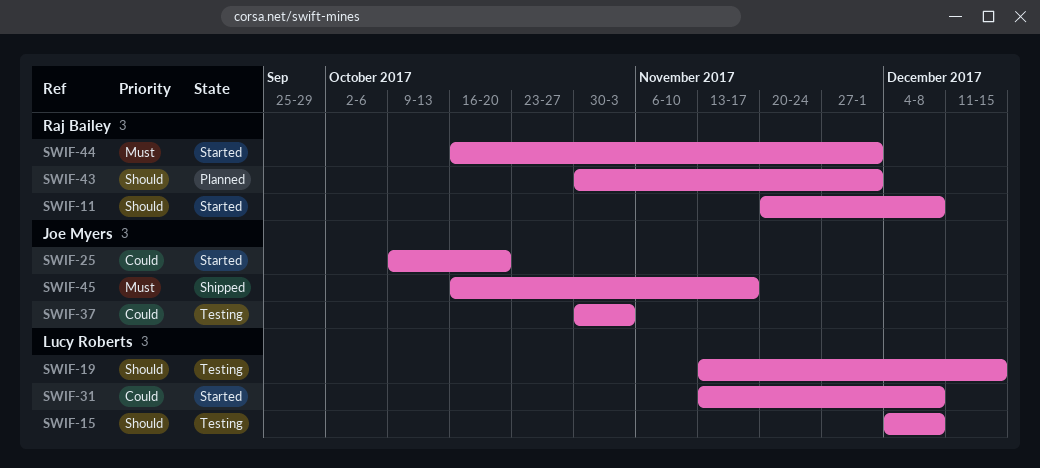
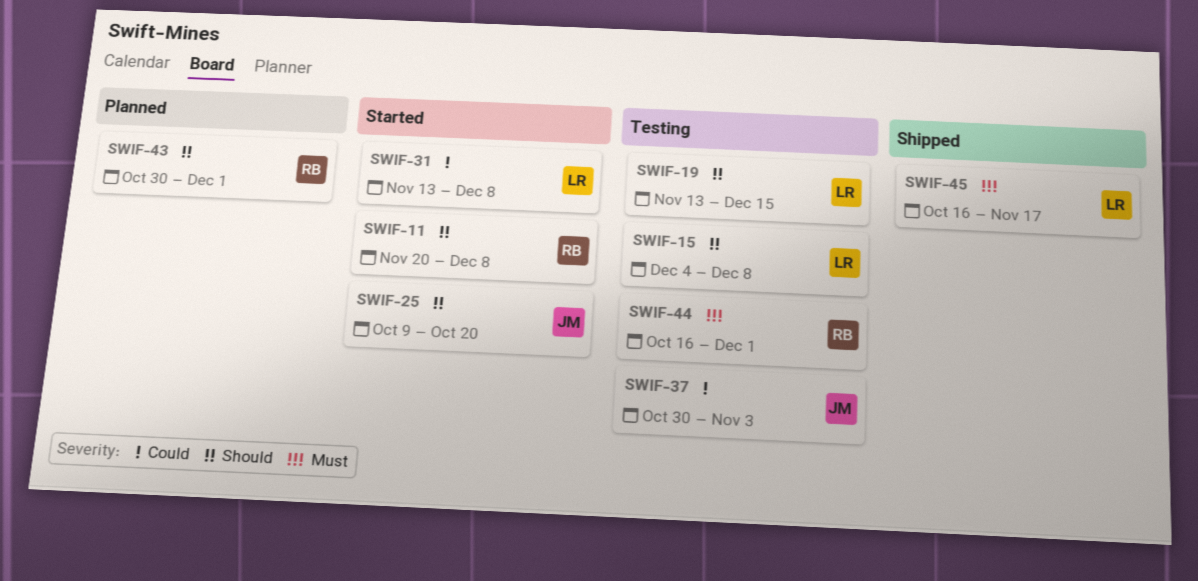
SWIF-25, priority: Could -> Should
SWIF-44, status: Started -> Testing
SWIF-45, owner: Joe Myers -> Lucy Roberts

